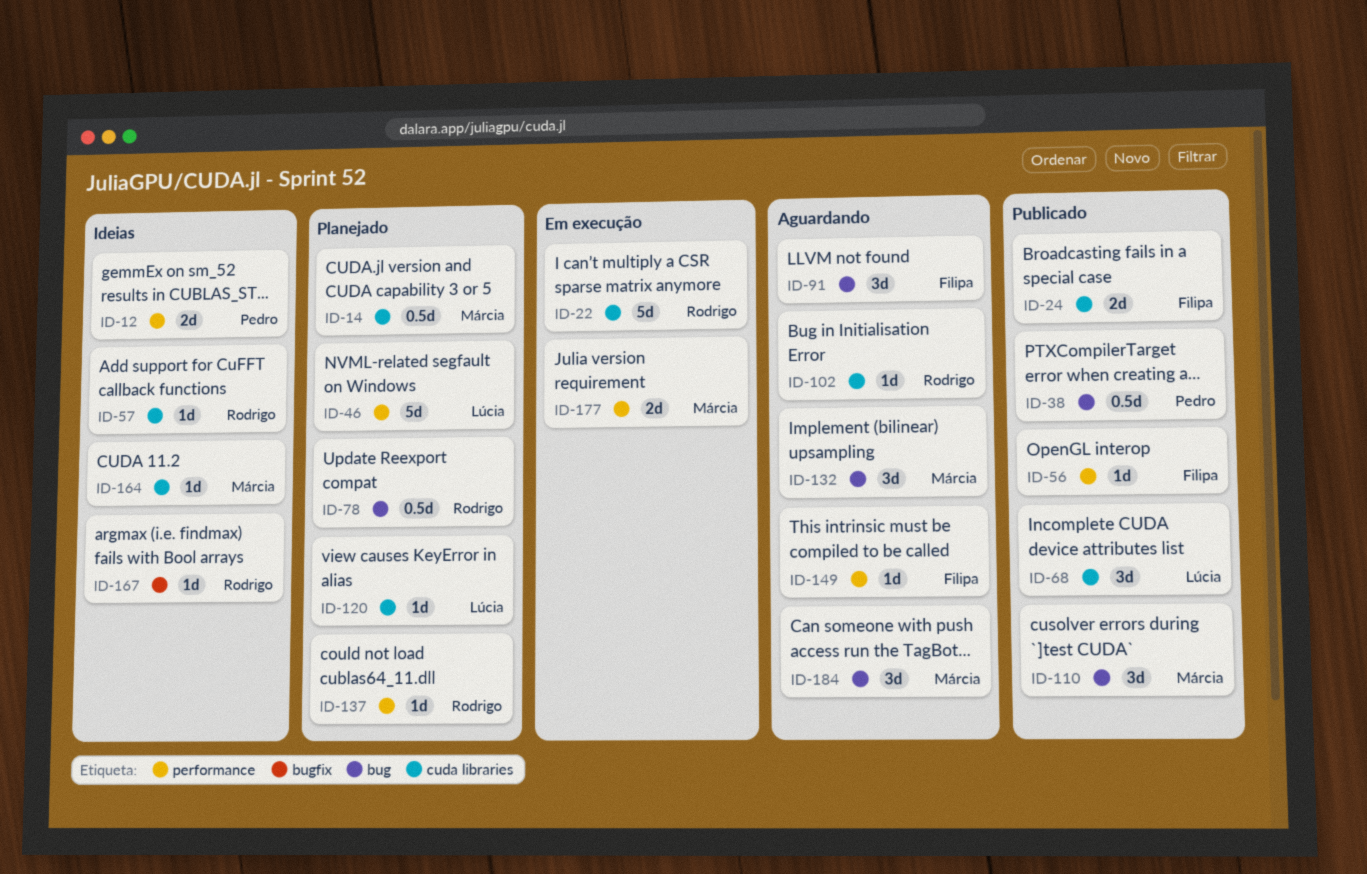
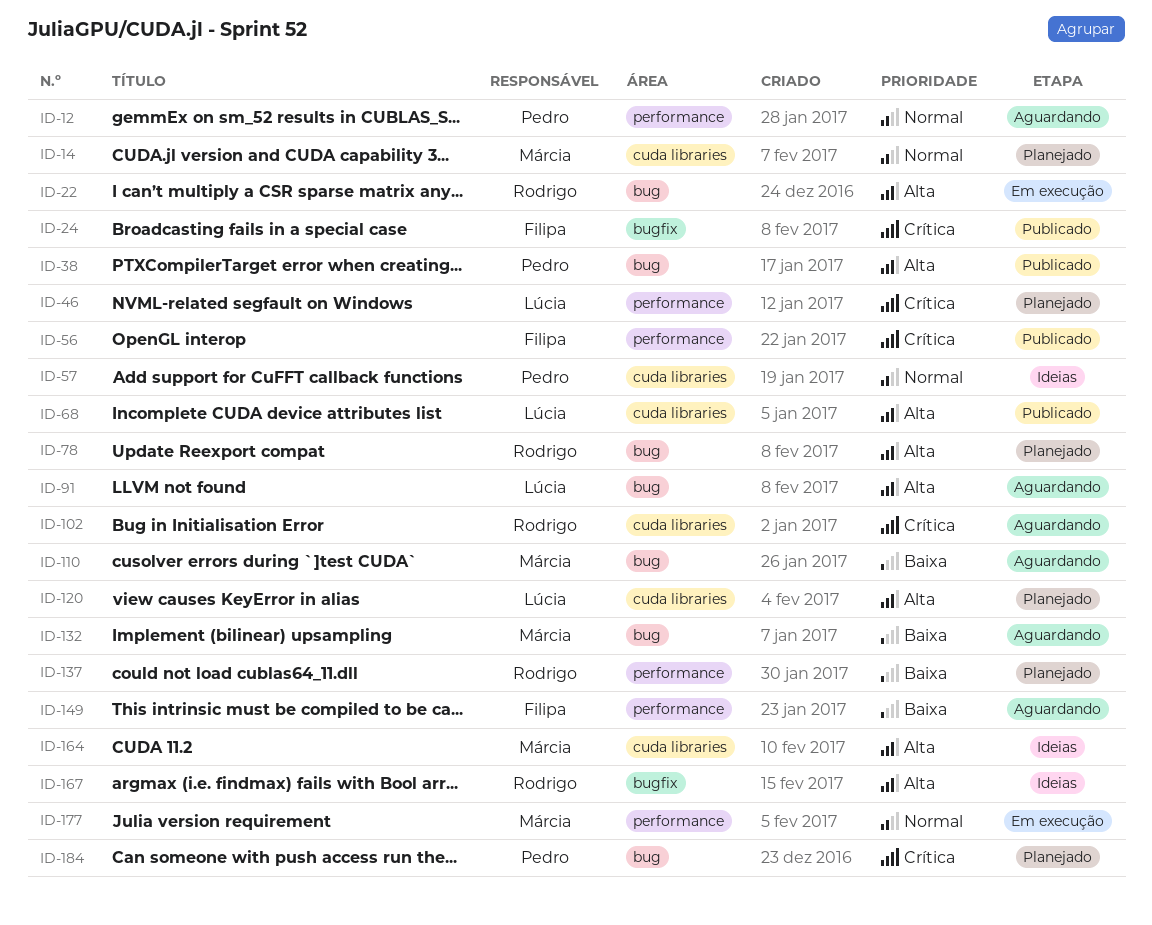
ID-12, status: Ideias -> Aguardando
ID-22, label: cuda libraries -> bug
ID-24, label: cuda libraries -> bugfix
ID-57, owner: Rodrigo -> Pedro
ID-91, owner: Filipa -> Lúcia
ID-110, status: Publicado -> Aguardando
ID-184, status: Aguardando -> Planejado
ID-184, owner: Márcia -> Pedro

